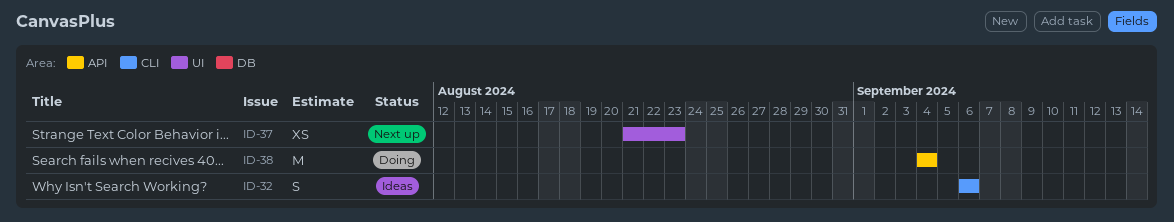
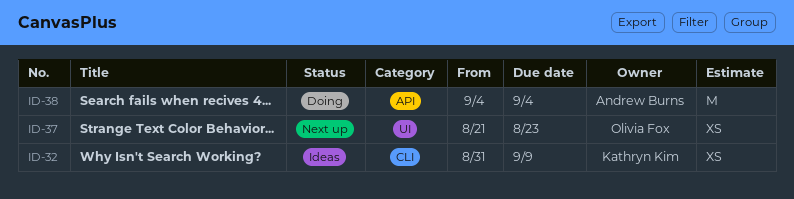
ID-32, estimate: S -> XS
ID-32, start: Sep 6 -> Aug 31
ID-32, due: Sep 6 -> Sep 9

